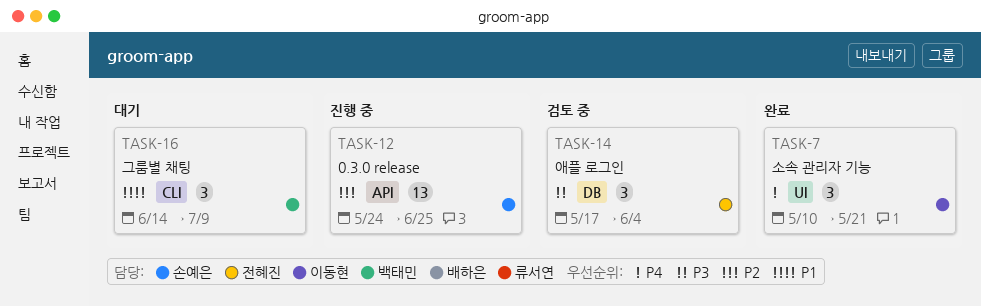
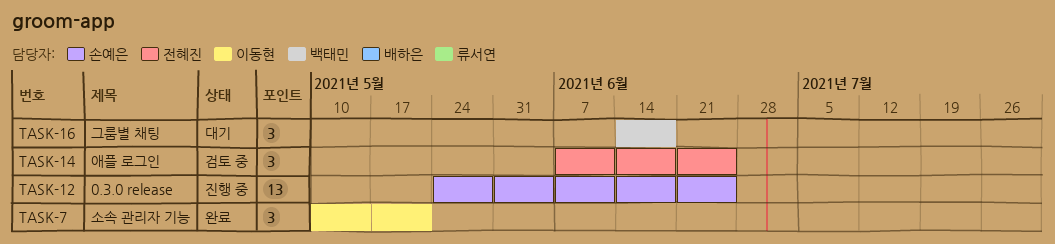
TASK-14, start: May 17 -> Jun 7
TASK-14, due: Jun 4 -> Jun 25
TASK-16, due: Jul 9 -> Jun 18

